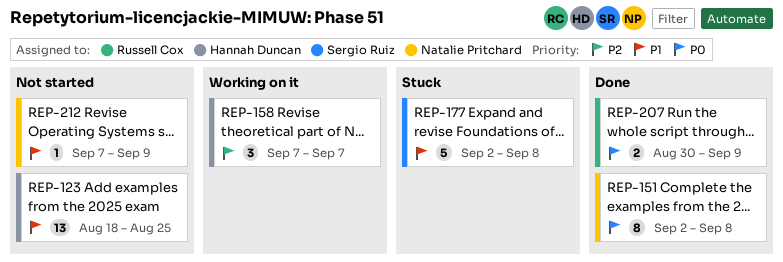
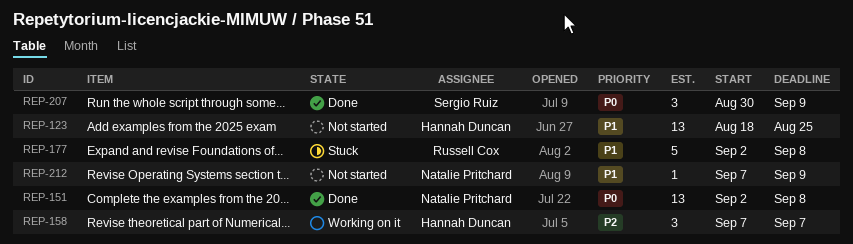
REP-151, estimate: 8 -> 13
REP-177, owner: Sergio Ruiz -> Russell Cox
REP-207, owner: Russell Cox -> Sergio Ruiz
REP-207, estimate: 2 -> 3

